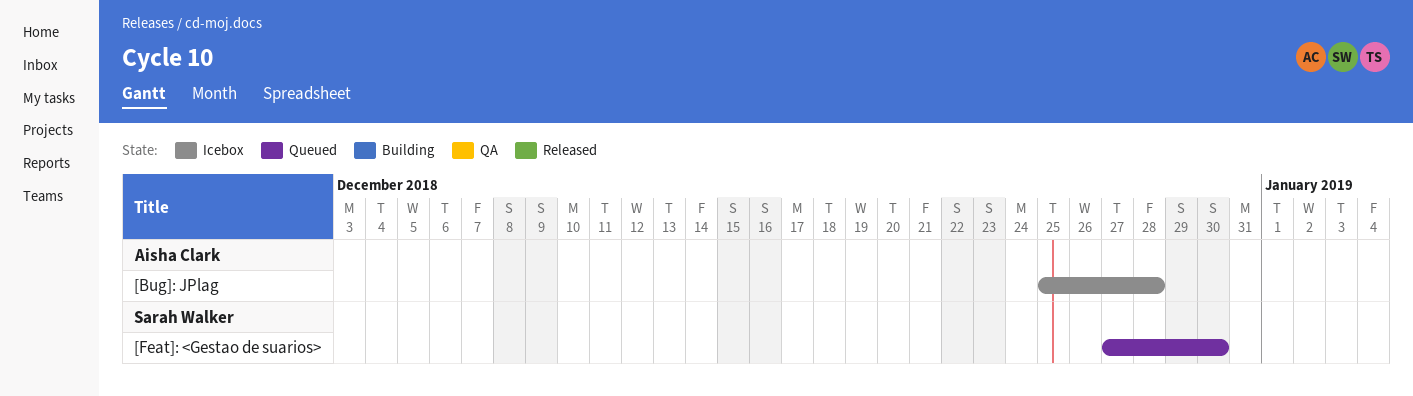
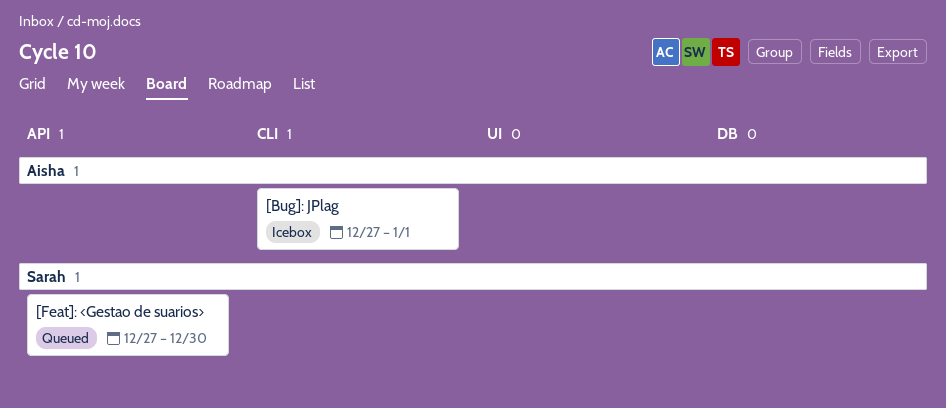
[Bug]: JPlag, start: Dec 25 -> Dec 27
[Bug]: JPlag, due: Dec 28 -> Jan 1

